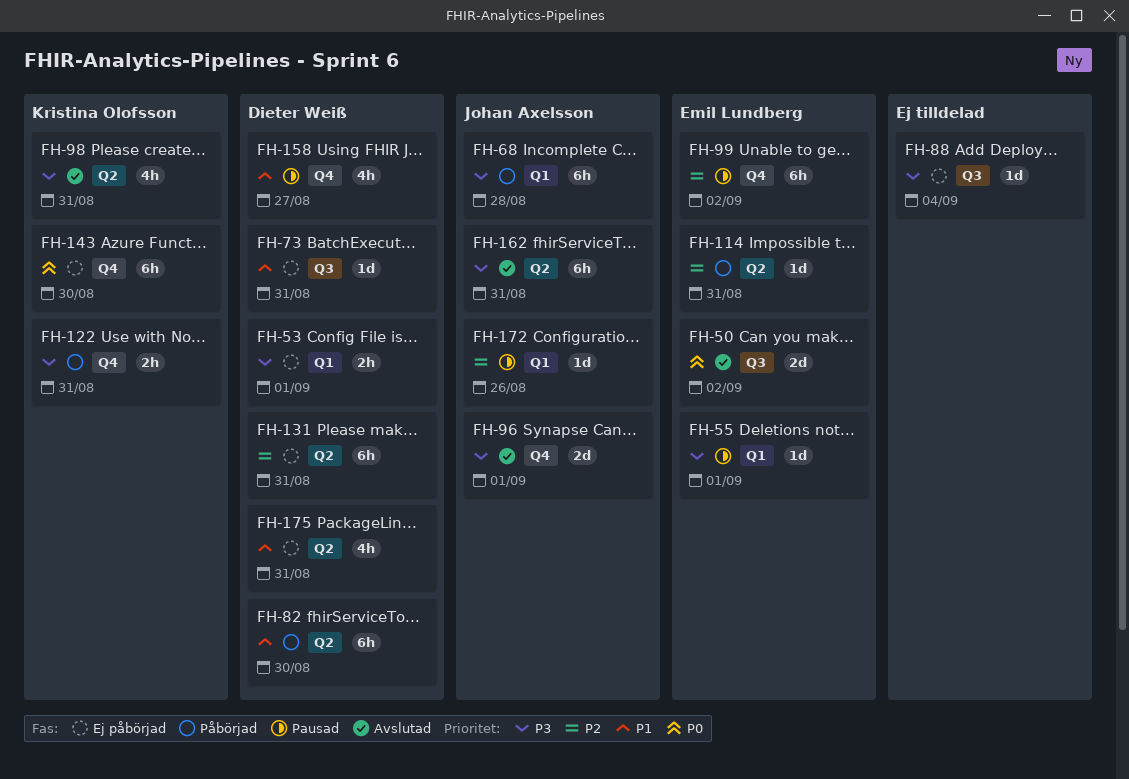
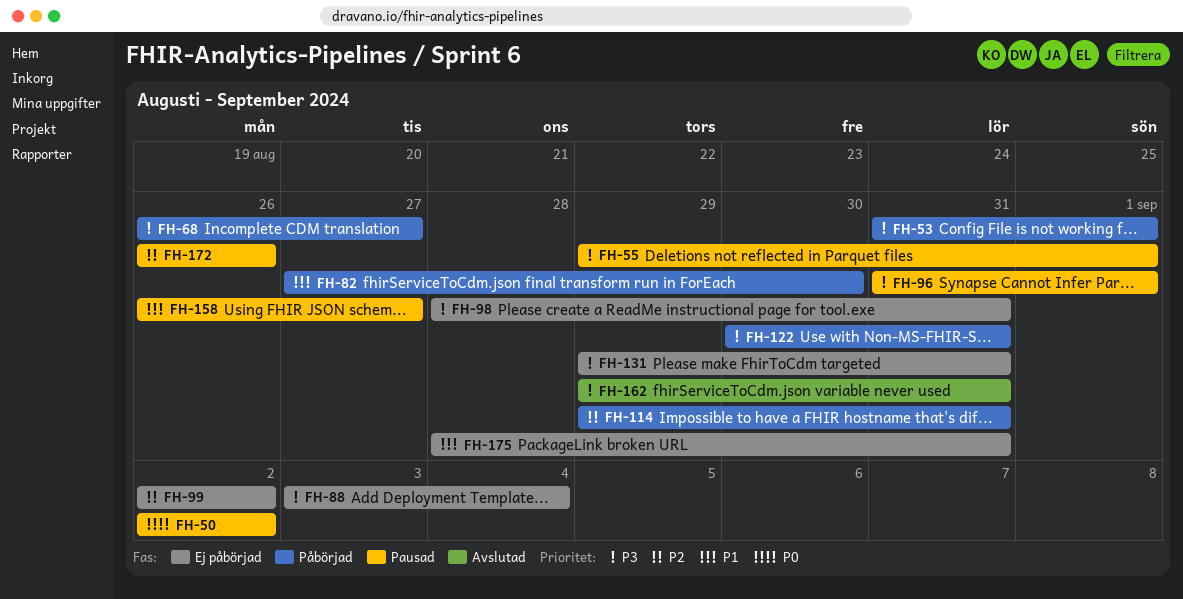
FH-50, status: Avslutad -> Pausad
FH-53, status: Ej påbörjad -> Påbörjad
FH-68, due: Aug 28 -> Aug 27
FH-73: present -> none
FH-96, status: Avslutad -> Pausad
FH-98, status: Avslutad -> Ej påbörjad
FH-99, status: Pausad -> Ej påbörjad
FH-131, priority: P2 -> P3
FH-143: present -> none

